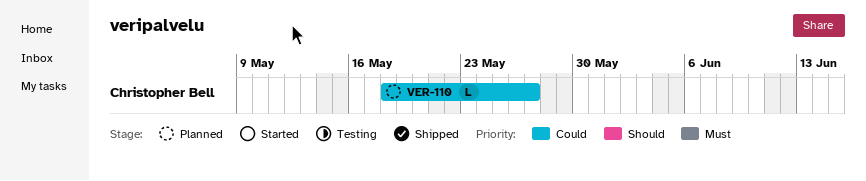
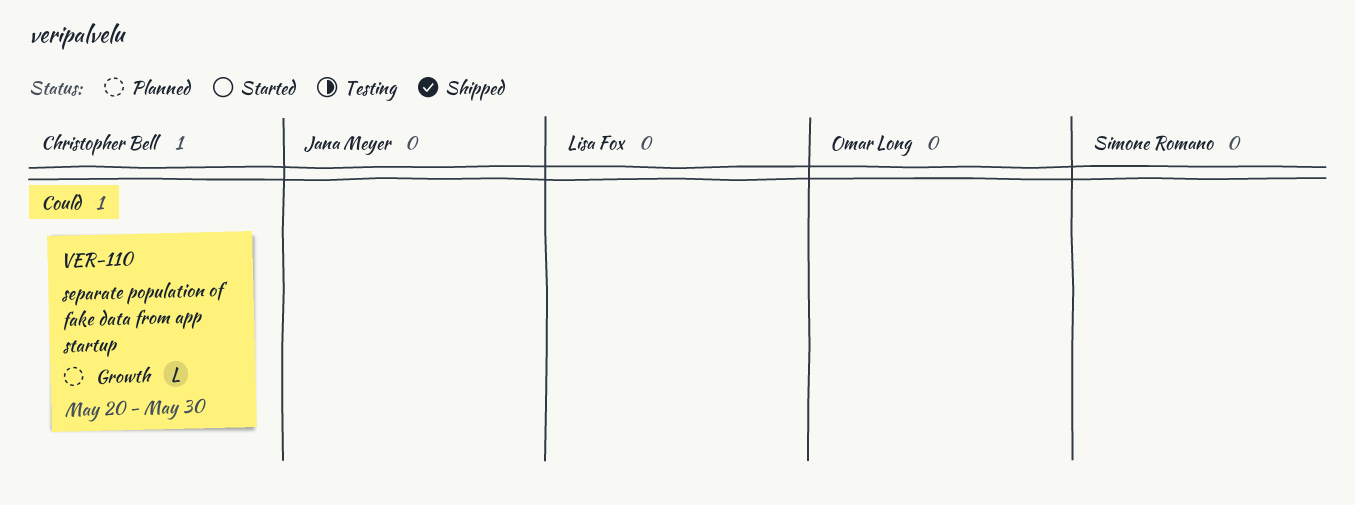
VER-110, start: May 18 -> May 20
VER-110, due: May 27 -> May 30

